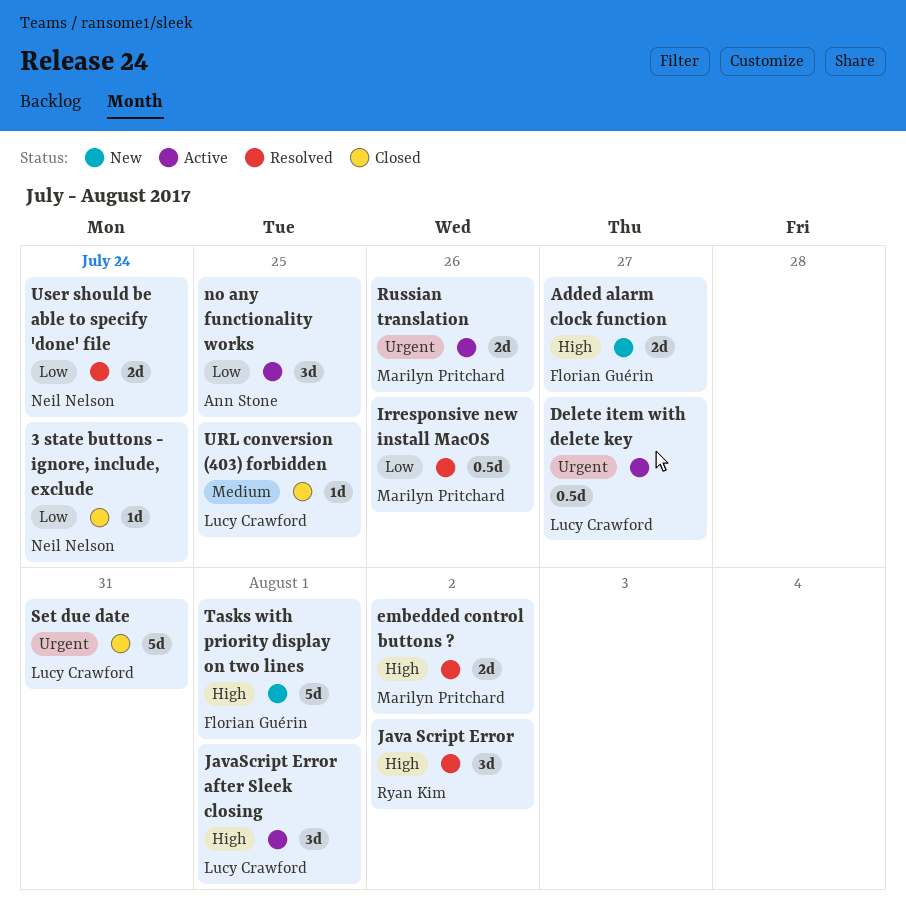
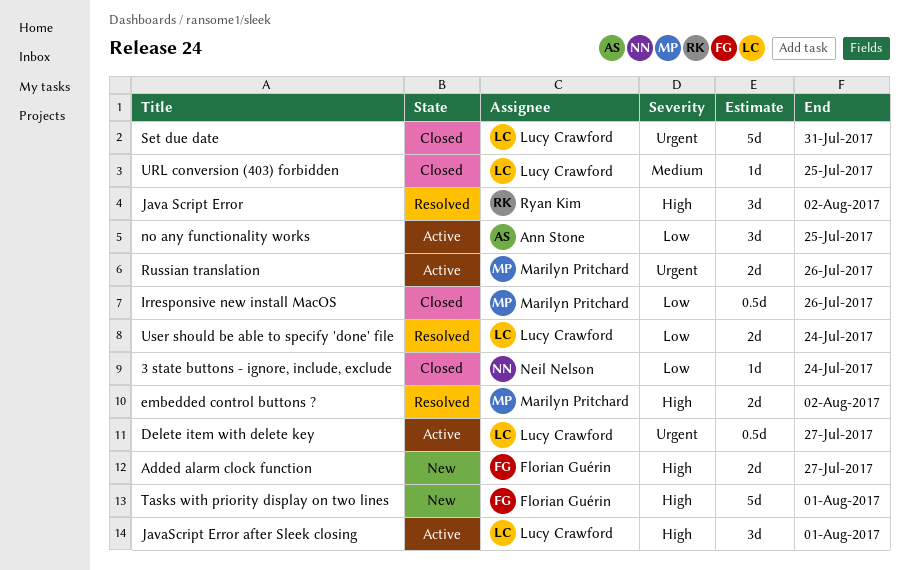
Irresponsive new install MacOS, status: Resolved -> Closed
User should be able to specify 'done' file, owner: Neil Nelson -> Lucy Crawford

